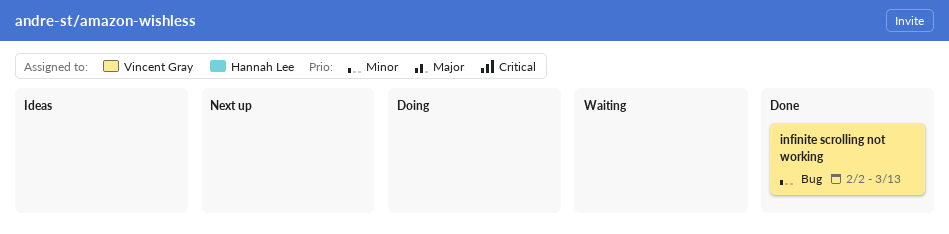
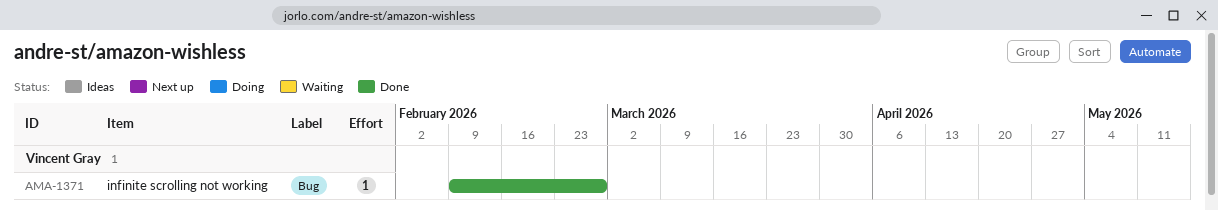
infinite scrolling not working, start: Feb 2 -> Feb 9
infinite scrolling not working, due: Mar 13 -> Feb 27

